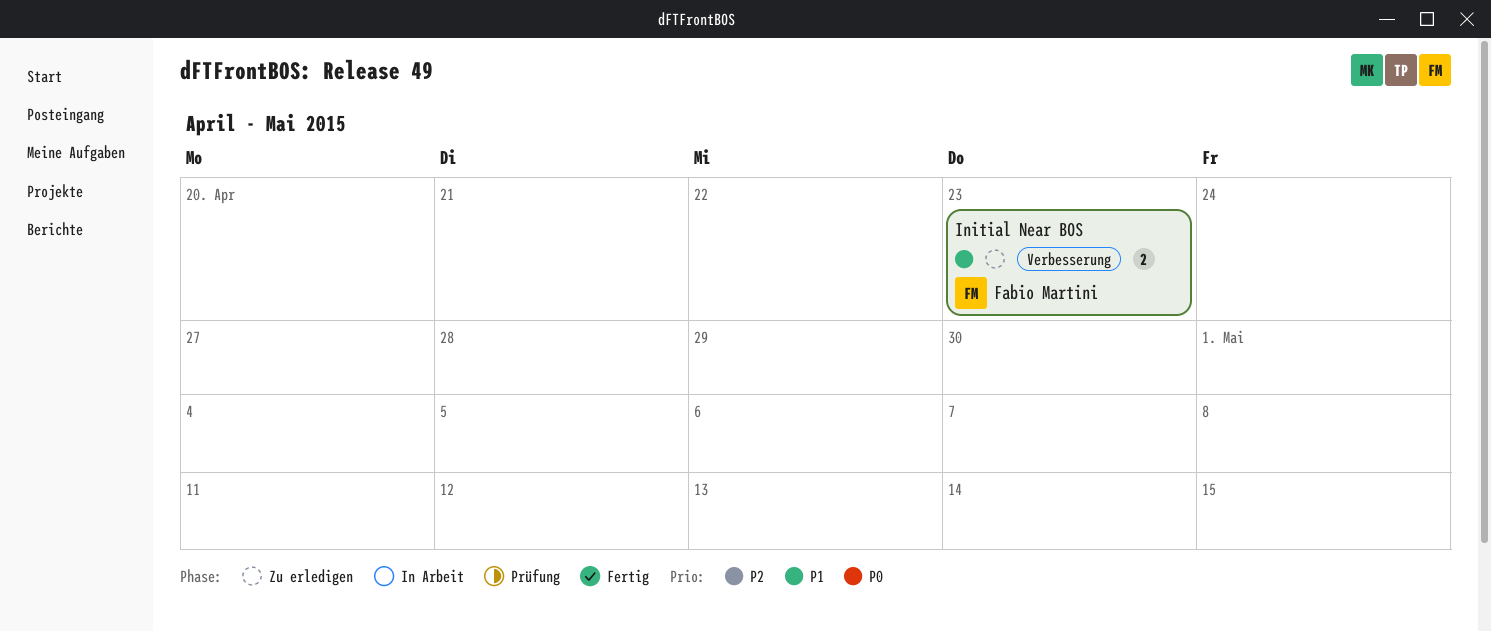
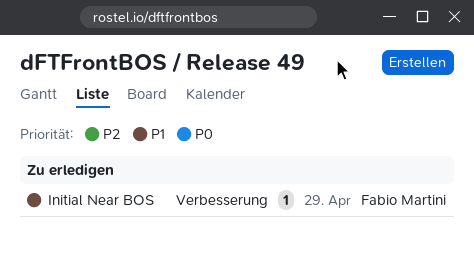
Initial Near BOS, estimate: 2 -> 1
Initial Near BOS, due: Apr 23 -> Apr 29

